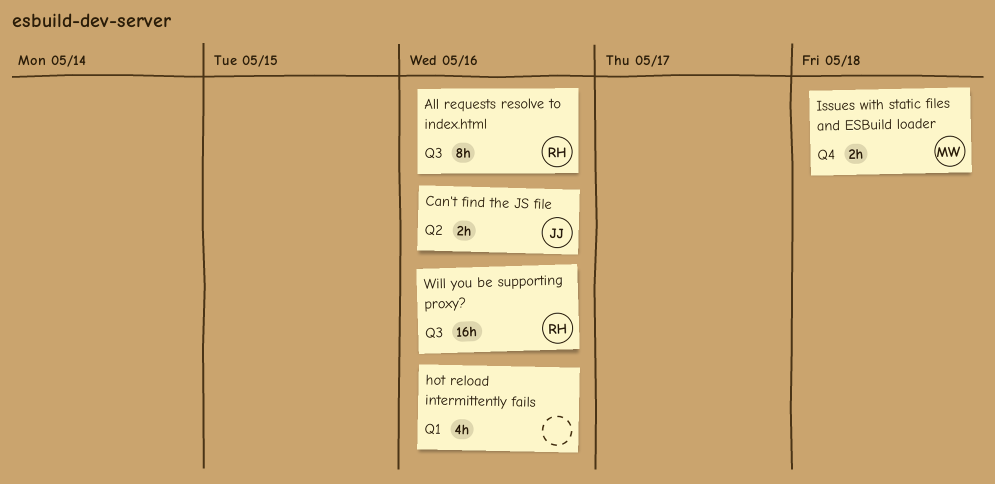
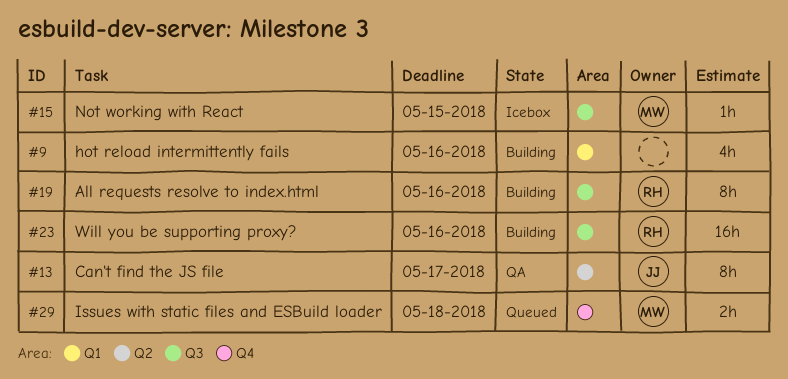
Can't find the JS file, estimate: 2h -> 8h
Can't find the JS file, due: May 16 -> May 17
Not working with React: none -> present

